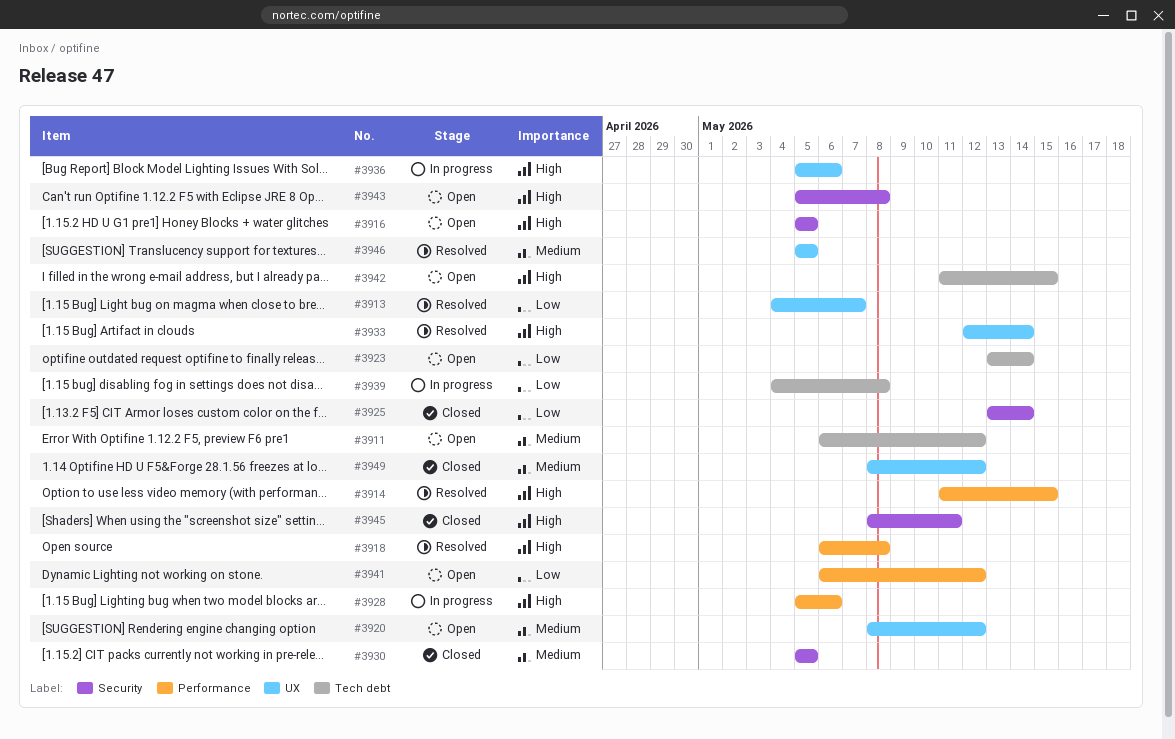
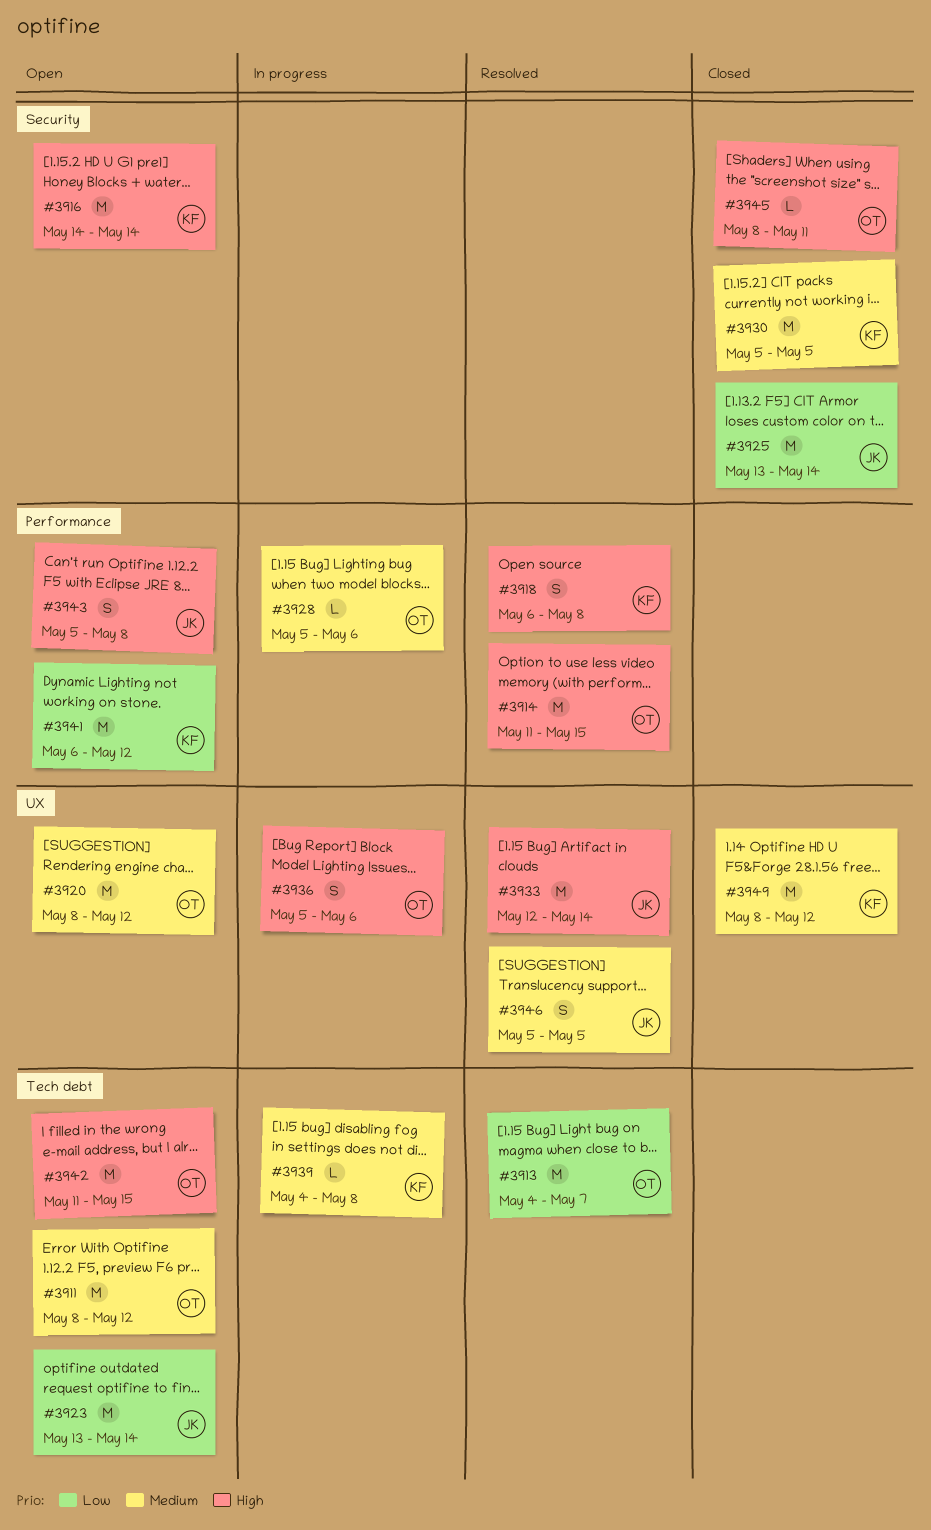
#3911, start: May 6 -> May 8
#3913, label: UX -> Tech debt
#3916, start: May 5 -> May 14
#3916, due: May 5 -> May 14
#3928, priority: High -> Medium
#3939, priority: Low -> Medium
#3943, label: Security -> Performance

